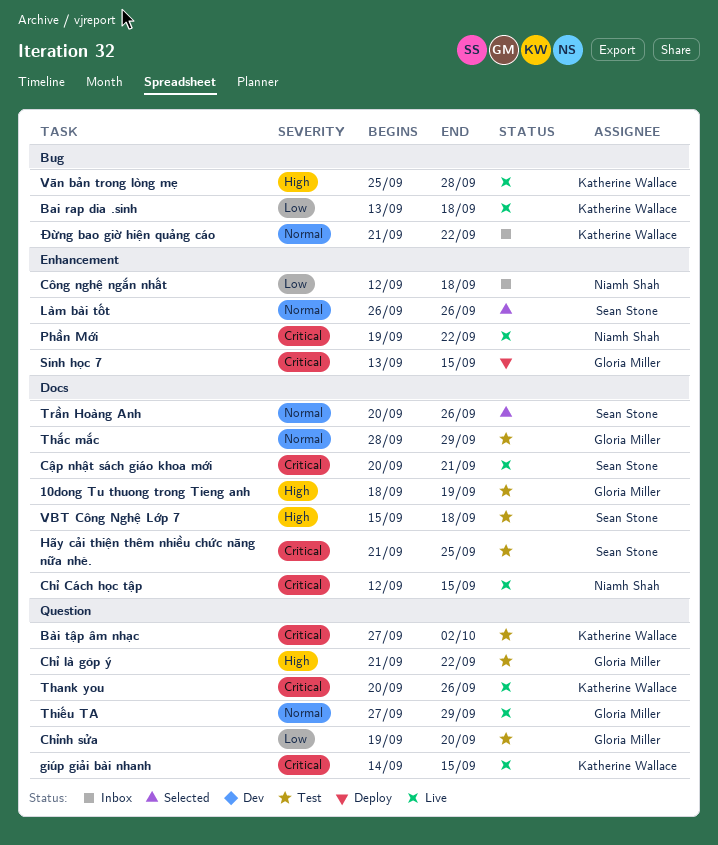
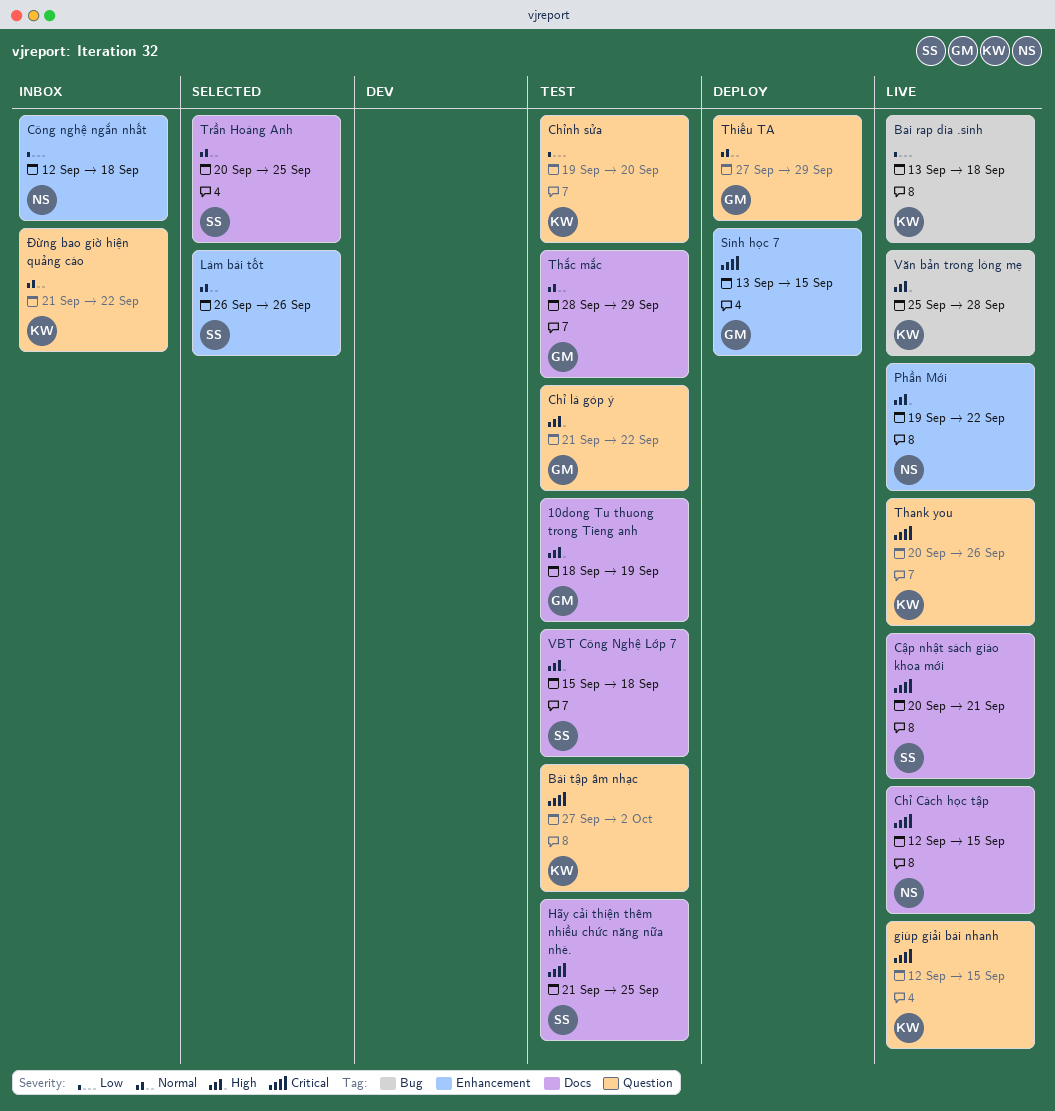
Chỉnh sửa, owner: Gloria Miller -> Katherine Wallace
giúp giải bài nhanh, start: Sep 14 -> Sep 12
Phần Mới, priority: Critical -> High
Thiếu TA, status: Live -> Deploy
Trần Hoàng Anh, due: Sep 26 -> Sep 25
Đừng bao giờ hiện quảng cáo, label: Bug -> Question

